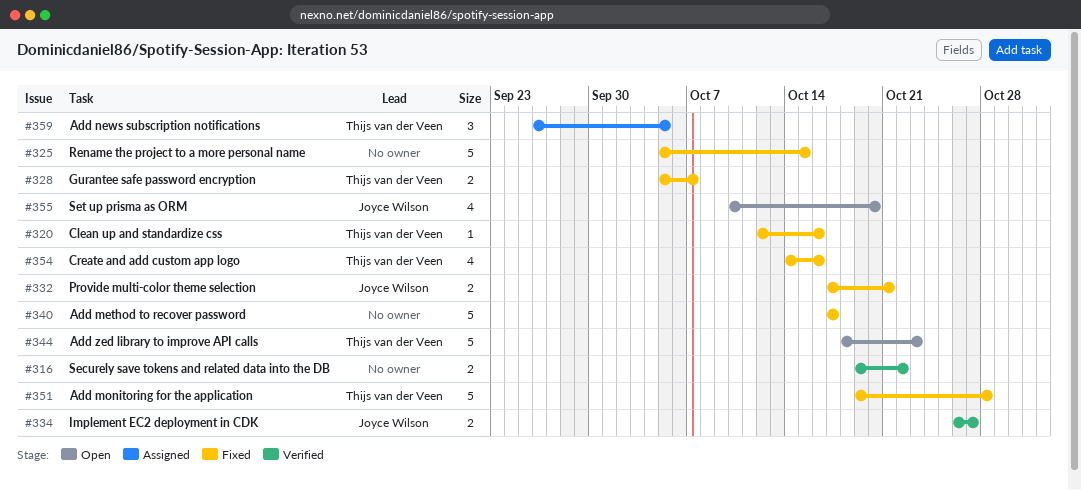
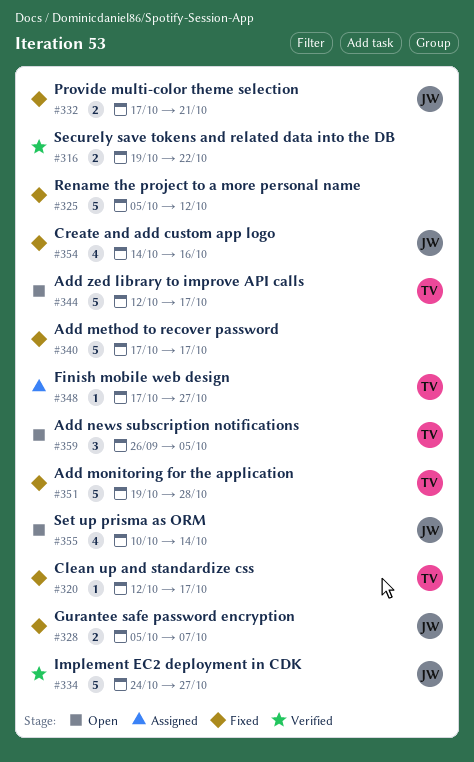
#320, due: Oct 16 -> Oct 17
#325, due: Oct 15 -> Oct 12
#328, owner: Thijs van der Veen -> Joyce Wilson
#334, estimate: 2 -> 5
#334, start: Oct 26 -> Oct 24
#344, start: Oct 18 -> Oct 12
#344, due: Oct 23 -> Oct 17
#348: none -> present
#354, owner: Thijs van der Veen -> Joyce Wilson
#355, due: Oct 20 -> Oct 14
#359, status: Assigned -> Open

